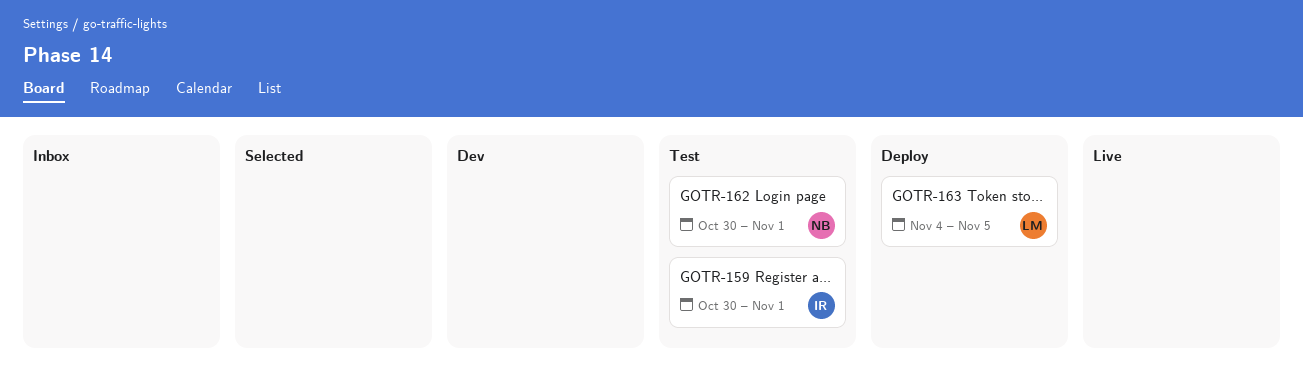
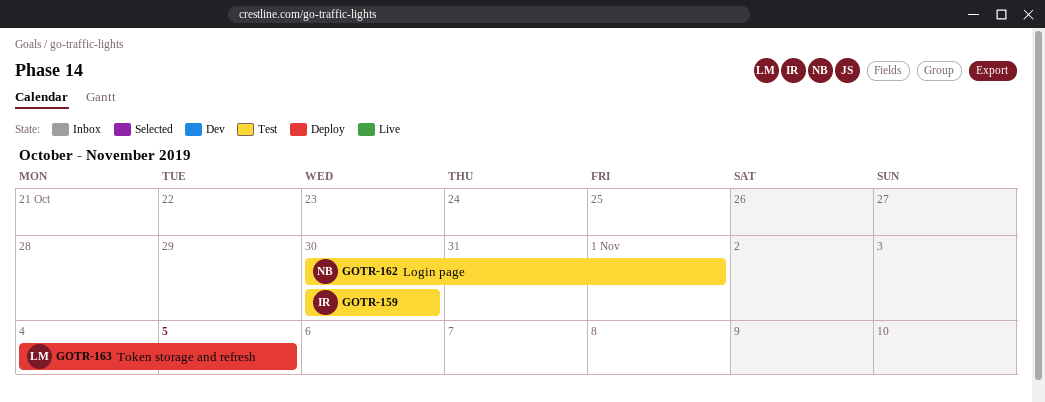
GOTR-159, due: Nov 1 -> Oct 30

